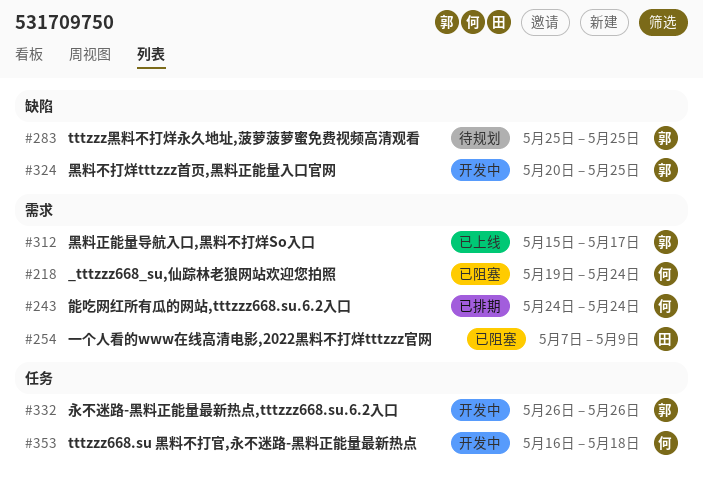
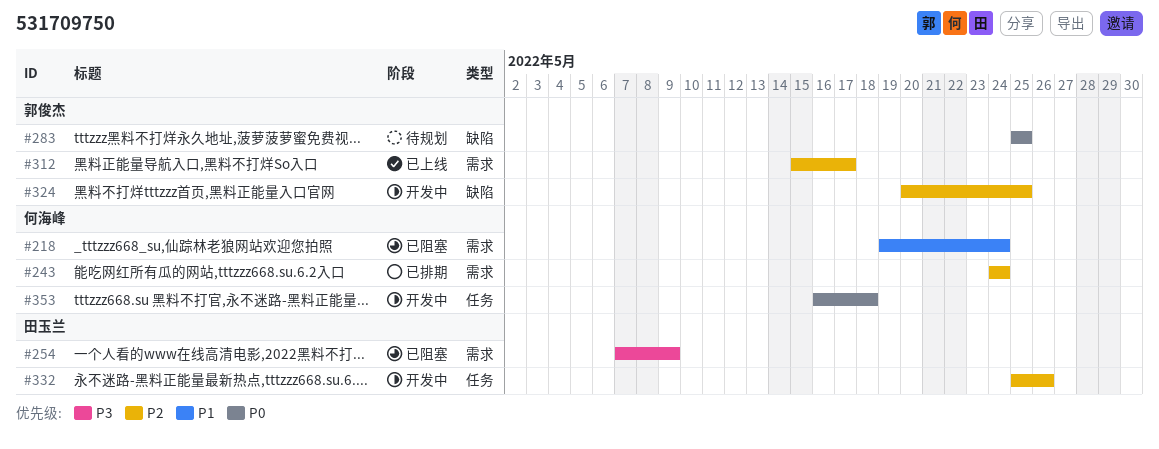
#332, owner: 郭俊杰 -> 田玉兰
#332, start: May 26 -> May 25

